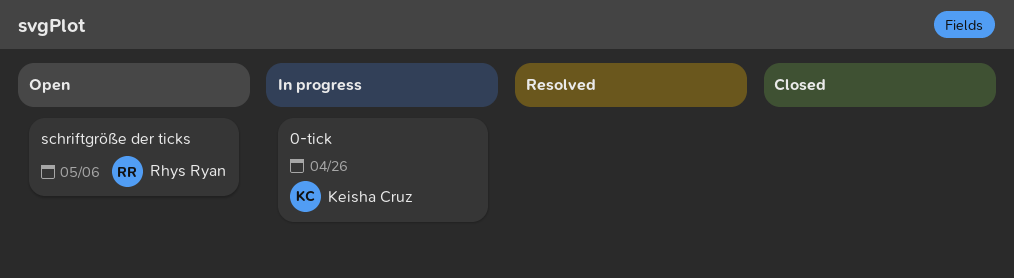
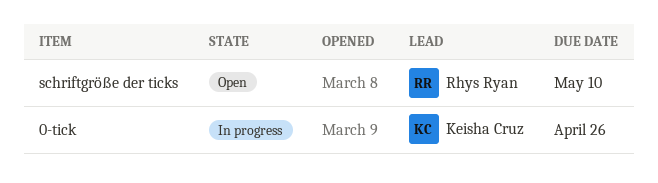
schriftgröße der ticks, due: May 6 -> May 10

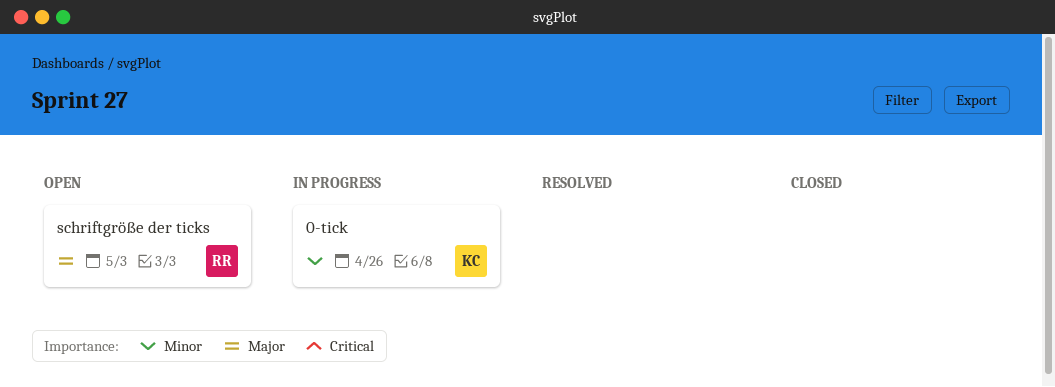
schriftgröße der ticks, due: May 10 -> May 3

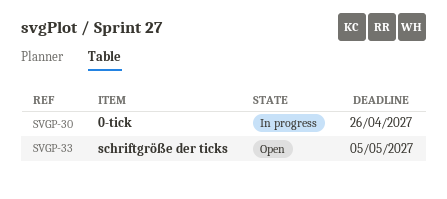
schriftgröße der ticks, due: May 3 -> May 5

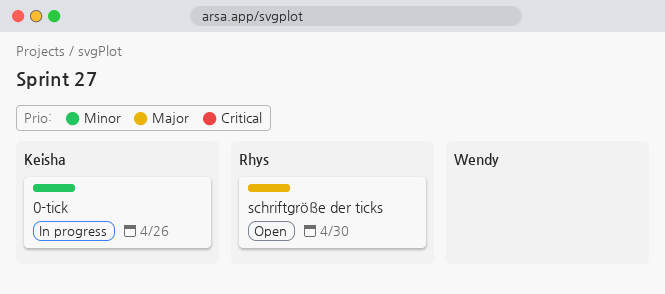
schriftgröße der ticks, due: May 5 -> Apr 30

